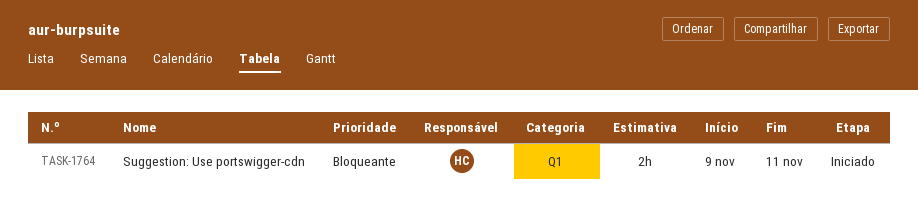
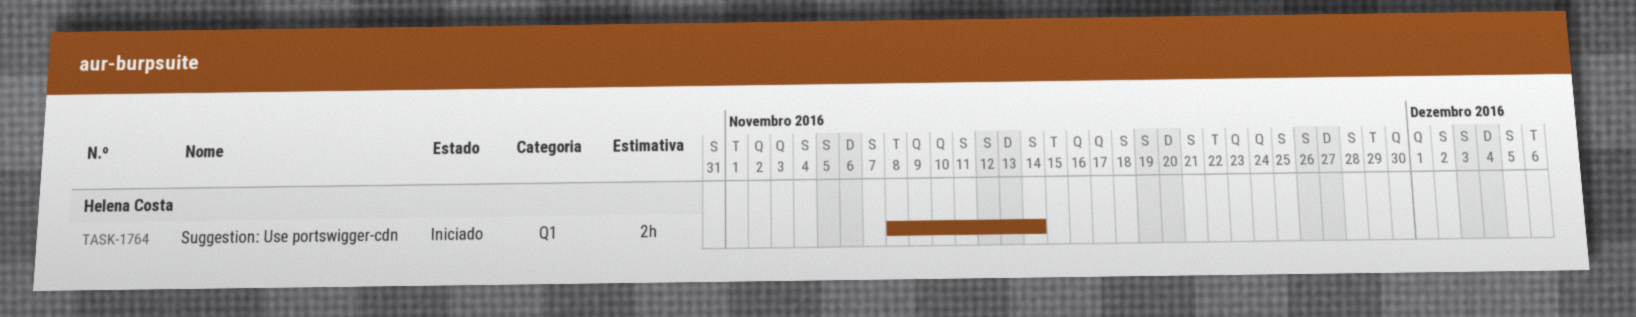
TASK-1764, start: Nov 9 -> Nov 8
TASK-1764, due: Nov 11 -> Nov 14

